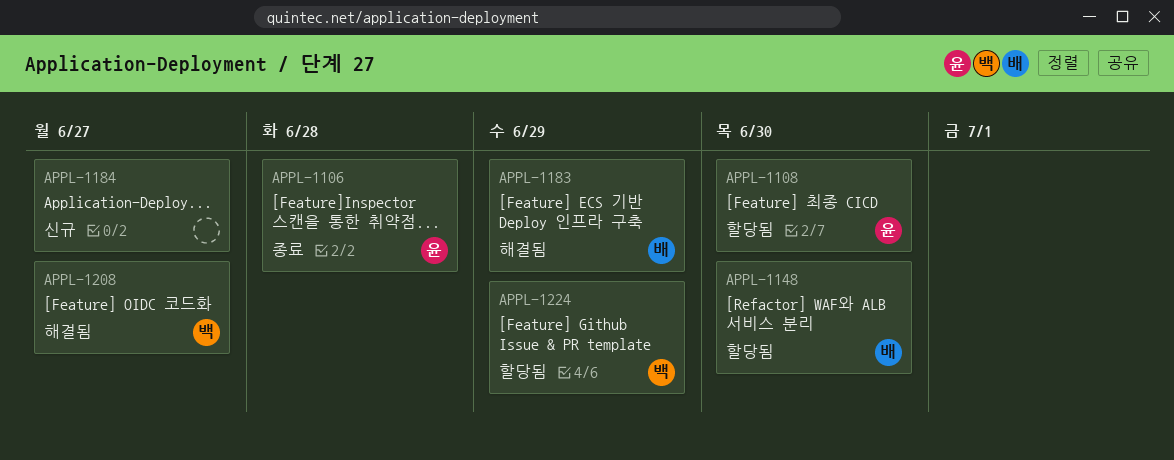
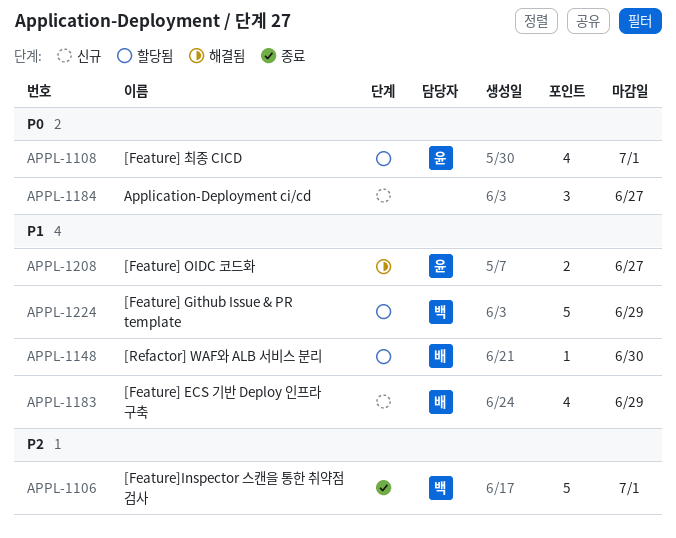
APPL-1106, owner: 윤 -> 백
APPL-1106, due: Jun 28 -> Jul 1
APPL-1108, due: Jun 30 -> Jul 1
APPL-1183, status: 해결됨 -> 신규
APPL-1208, owner: 백 -> 윤

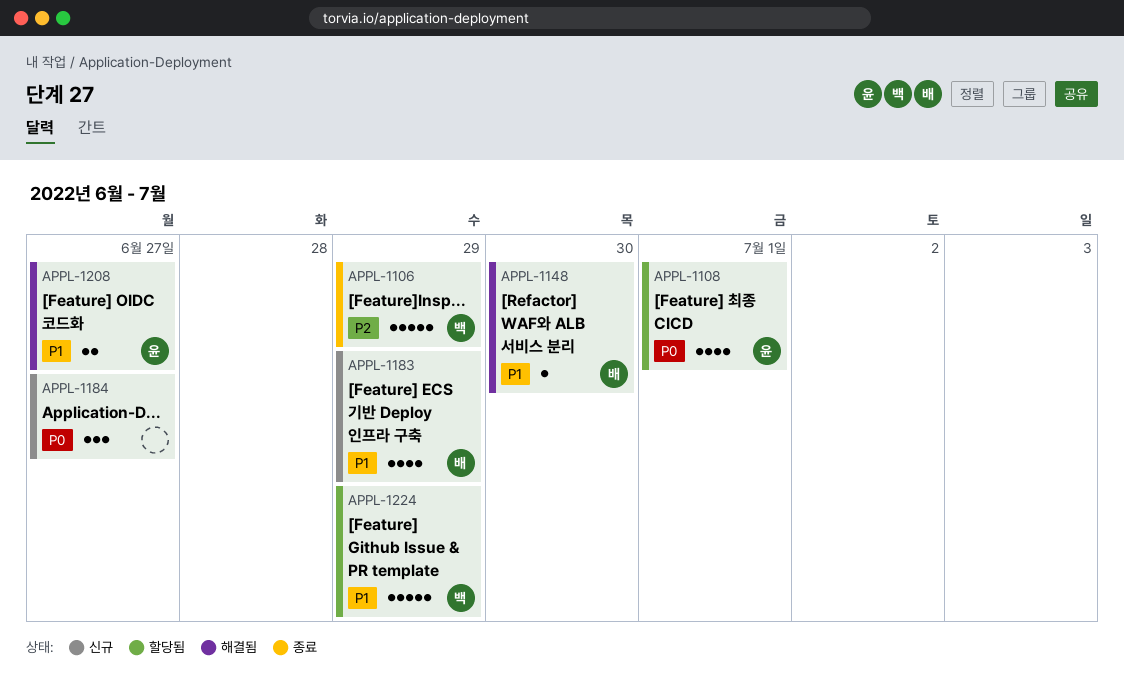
APPL-1106, due: Jul 1 -> Jun 29
APPL-1148, status: 할당됨 -> 해결됨

